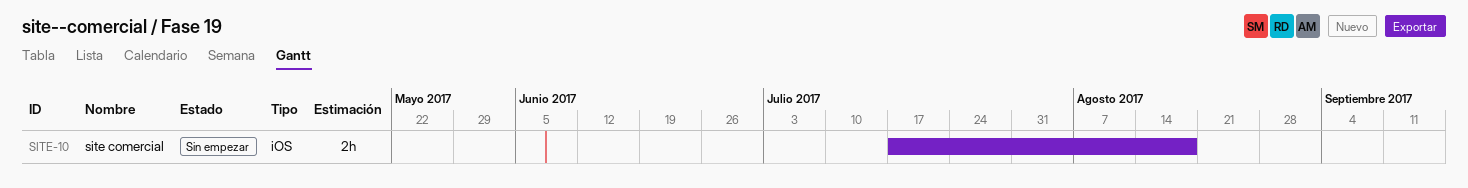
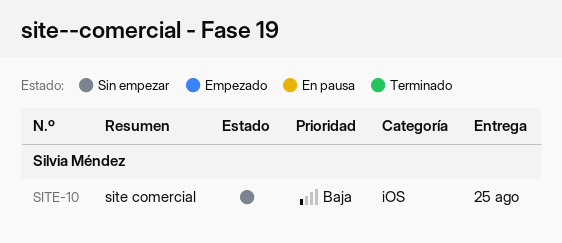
SITE-10, due: Aug 18 -> Aug 25

